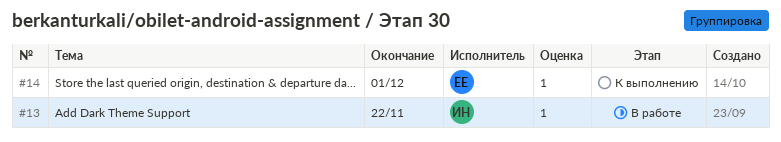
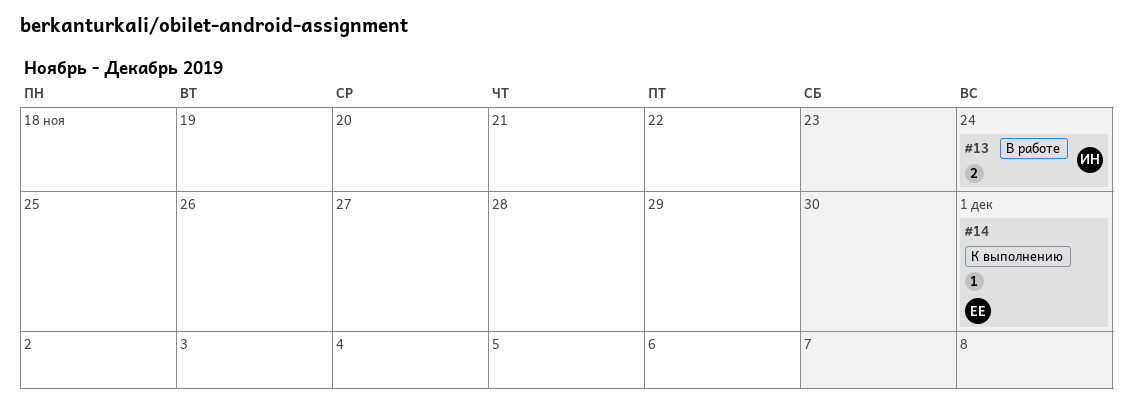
#13, estimate: 1 -> 2
#13, due: Nov 22 -> Nov 24

